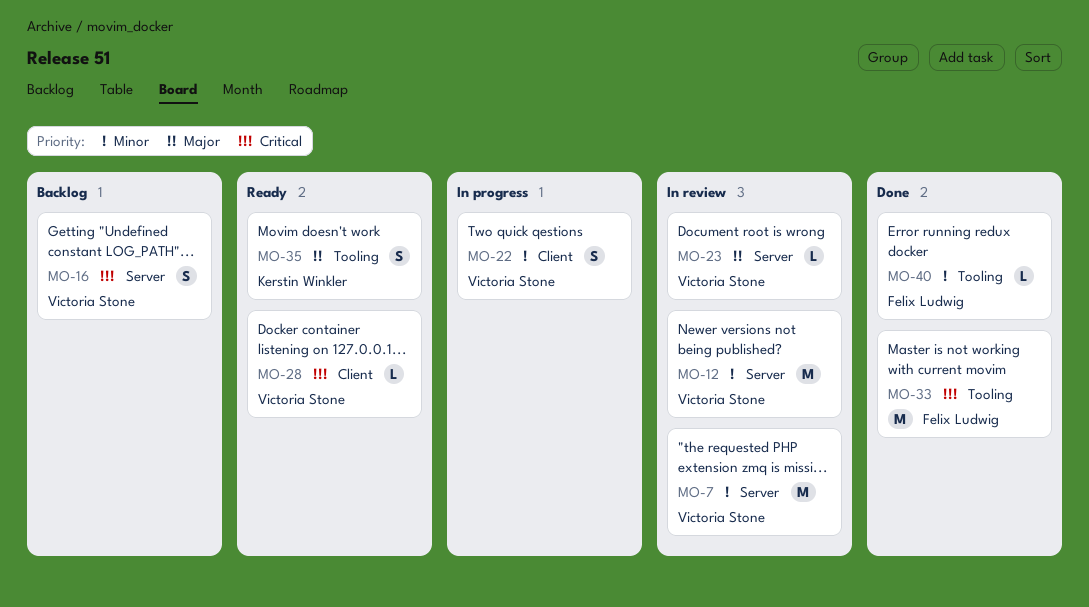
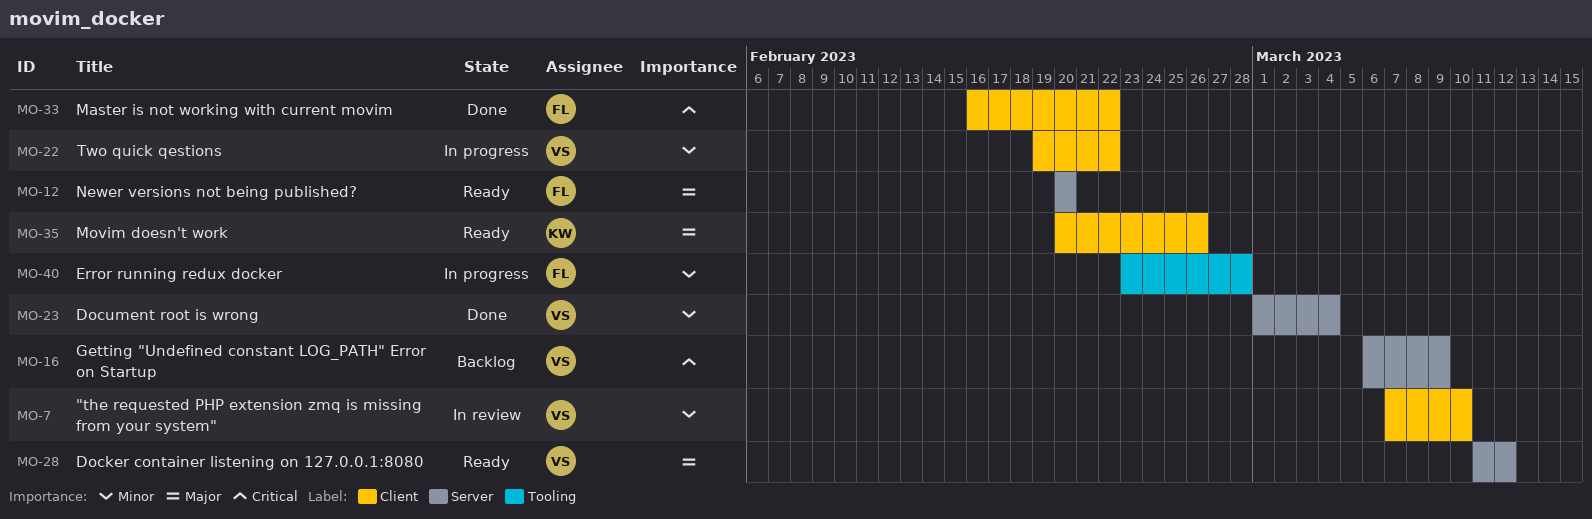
MO-7, label: Server -> Client
MO-12, status: In review -> Ready
MO-12, owner: Victoria Stone -> Felix Ludwig
MO-12, priority: Minor -> Major
MO-23, status: In review -> Done
MO-23, priority: Major -> Minor
MO-28, priority: Critical -> Major
MO-28, label: Client -> Server
MO-33, label: Tooling -> Client
MO-35, label: Tooling -> Client
MO-40, status: Done -> In progress

